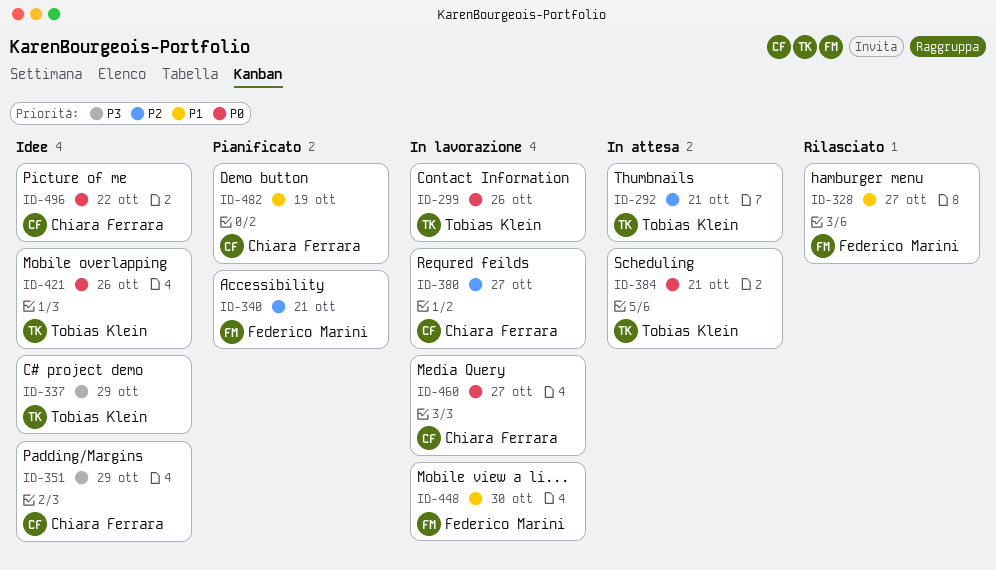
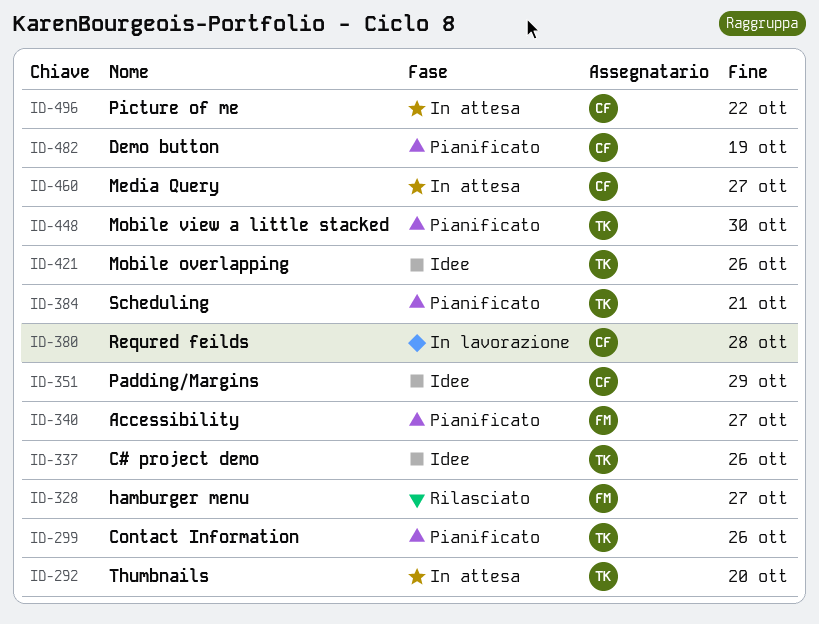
ID-292, due: Oct 21 -> Oct 20
ID-299, status: In lavorazione -> Pianificato
ID-337, due: Oct 29 -> Oct 26
ID-340, due: Oct 21 -> Oct 27
ID-380, due: Oct 27 -> Oct 28
ID-384, status: In attesa -> Pianificato
ID-448, status: In lavorazione -> Pianificato
ID-448, owner: Federico Marini -> Tobias Klein
ID-460, status: In lavorazione -> In attesa
ID-496, status: Idee -> In attesa

